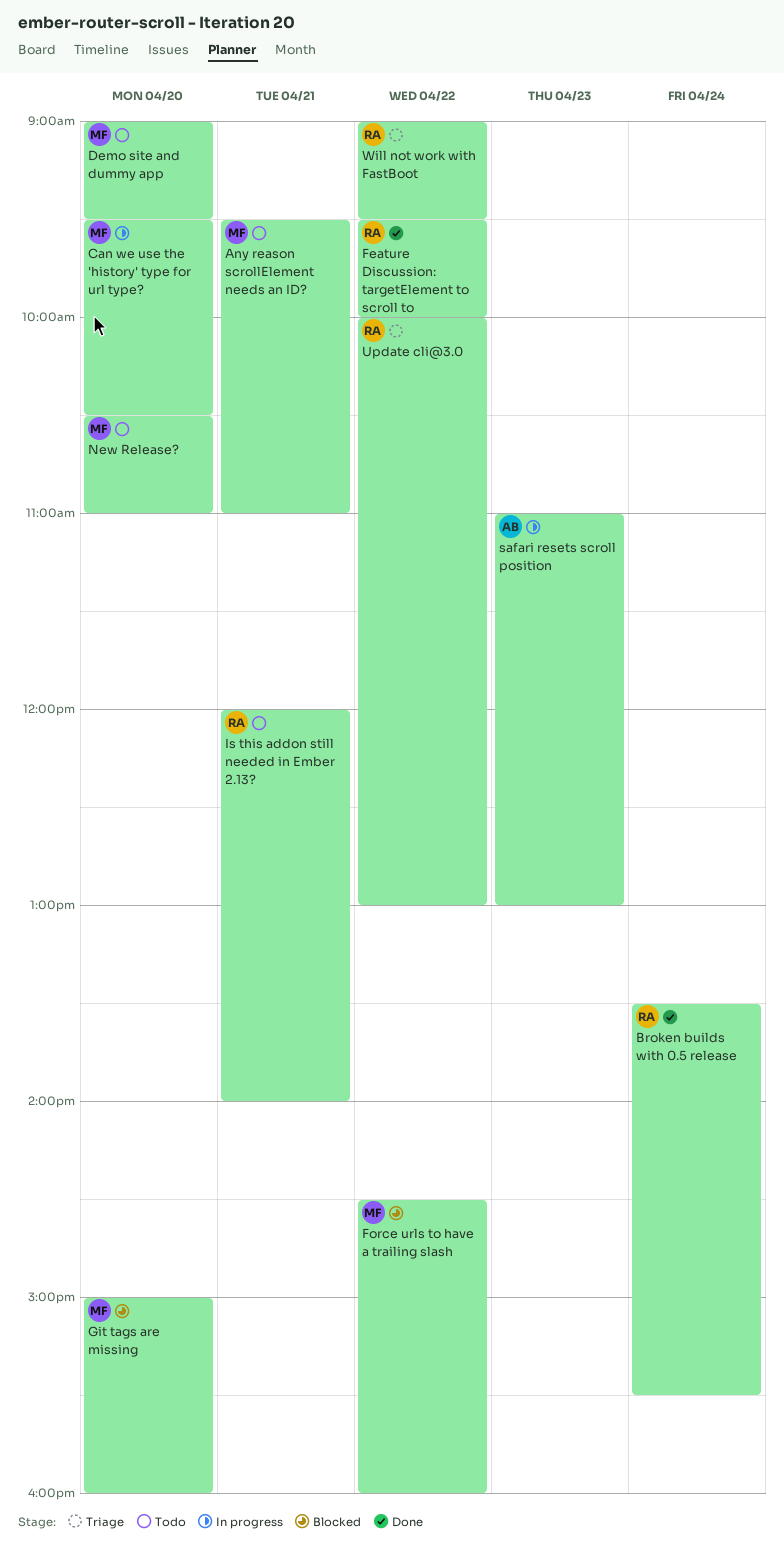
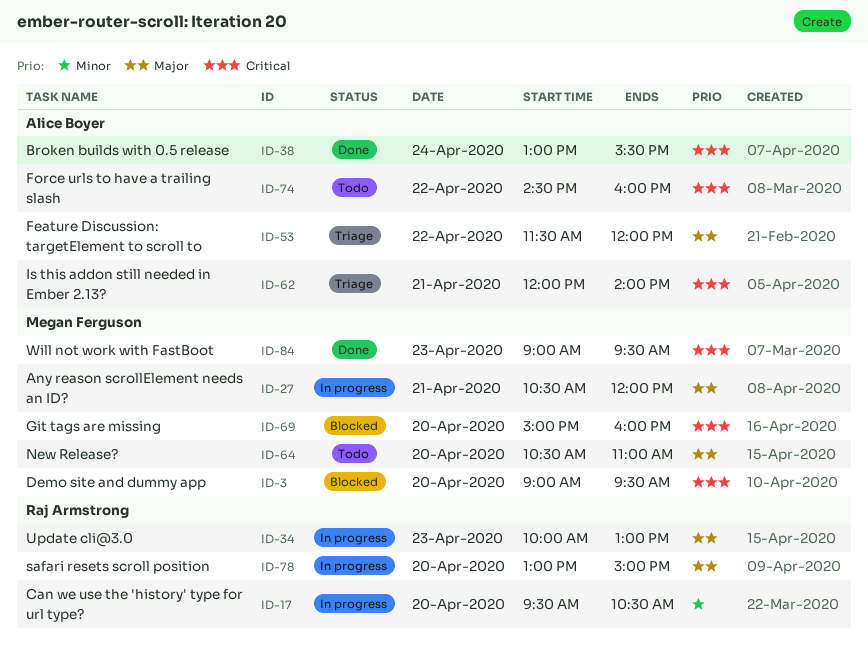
Any reason scrollElement needs an ID?, status: Todo -> In progress
Any reason scrollElement needs an ID?, begins: 09:30 -> 10:30
Any reason scrollElement needs an ID?, ends: 11:00 -> 12:00
Broken builds with 0.5 release, owner: Raj Armstrong -> Alice Boyer
Broken builds with 0.5 release, begins: 13:30 -> 13:00
Can we use the 'history' type for url type?, owner: Megan Ferguson -> Raj Armstrong
Demo site and dummy app, status: Todo -> Blocked
Feature Discussion: targetElement to scroll to, status: Done -> Triage
Feature Discussion: targetElement to scroll to, owner: Raj Armstrong -> Alice Boyer
Feature Discussion: targetElement to scroll to, begins: 09:30 -> 11:30
Feature Discussion: targetElement to scroll to, ends: 10:00 -> 12:00
Force urls to have a trailing slash, status: Blocked -> Todo
Force urls to have a trailing slash, owner: Megan Ferguson -> Alice Boyer
Is this addon still needed in Ember 2.13?, status: Todo -> Triage
Is this addon still needed in Ember 2.13?, owner: Raj Armstrong -> Alice Boyer
safari resets scroll position, owner: Alice Boyer -> Raj Armstrong
safari resets scroll position, day: Apr 23 -> Apr 20
safari resets scroll position, begins: 11:00 -> 13:00
safari resets scroll position, ends: 13:00 -> 15:00
Update cli@3.0, status: Triage -> In progress
Update cli@3.0, day: Apr 22 -> Apr 23
Will not work with FastBoot, status: Triage -> Done
Will not work with FastBoot, owner: Raj Armstrong -> Megan Ferguson
Will not work with FastBoot, day: Apr 22 -> Apr 23

